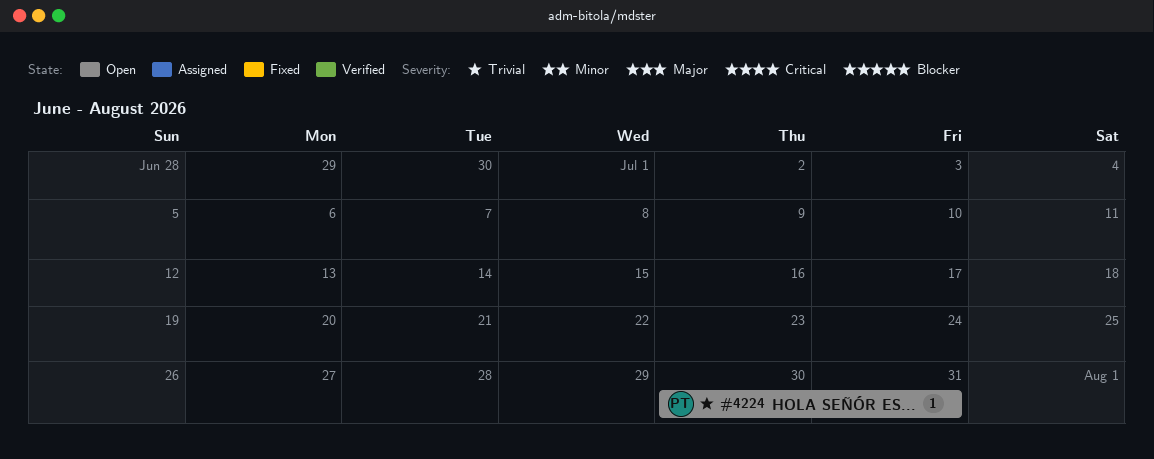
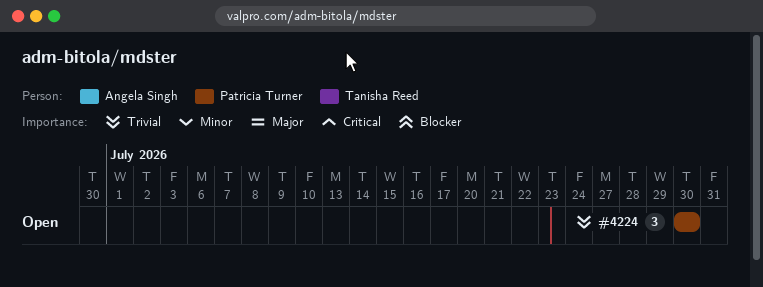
#4224, estimate: 1 -> 3
#4224, due: Jul 31 -> Jul 30

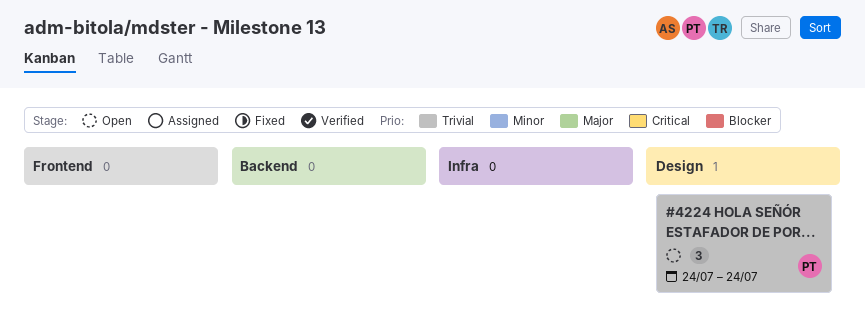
#4224, start: Jul 30 -> Jul 24
#4224, due: Jul 30 -> Jul 24

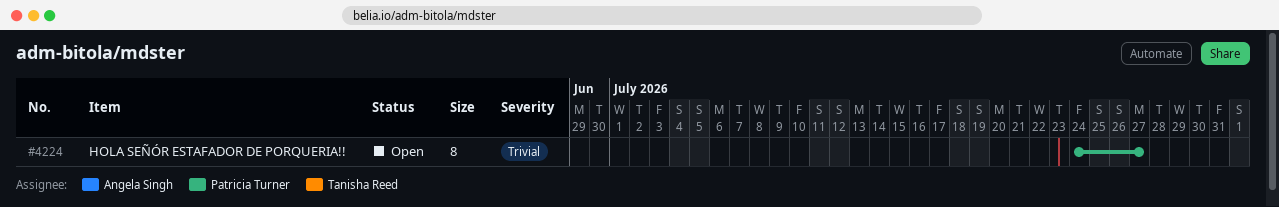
#4224, estimate: 3 -> 8
#4224, due: Jul 24 -> Jul 27

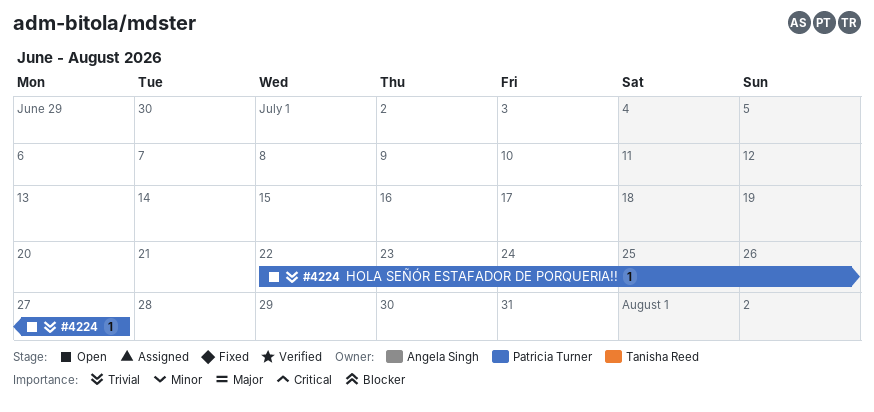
#4224, estimate: 8 -> 1
#4224, start: Jul 24 -> Jul 22

